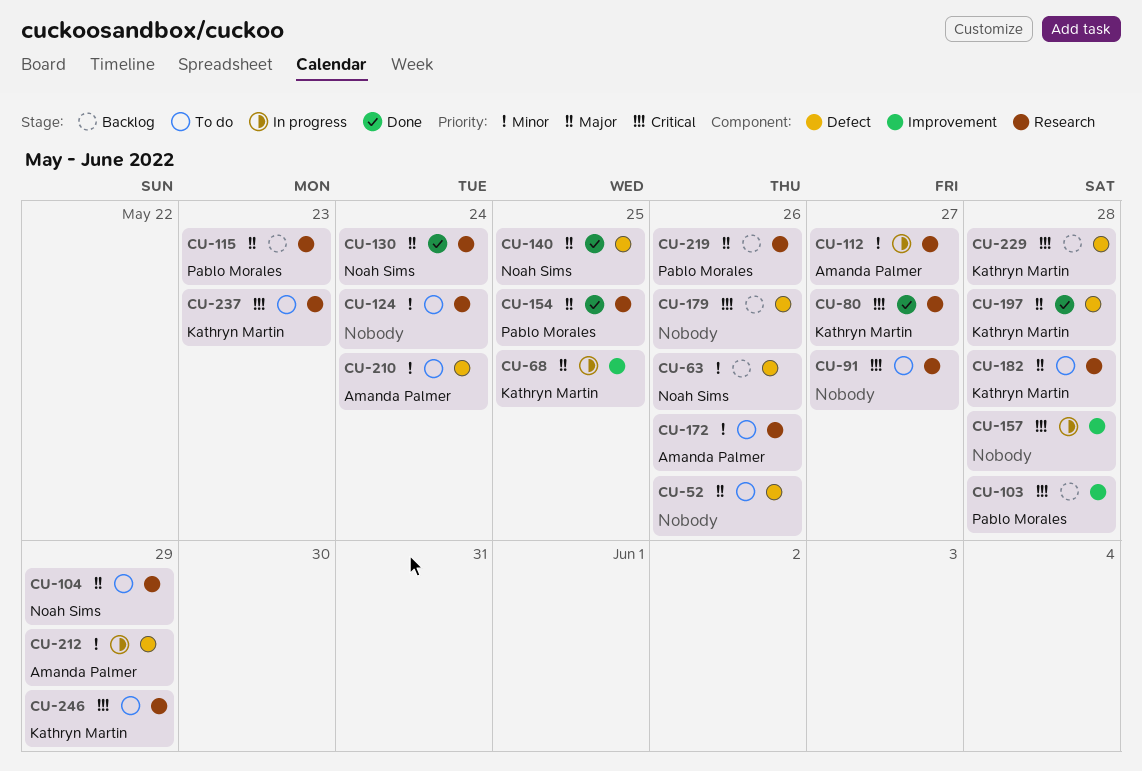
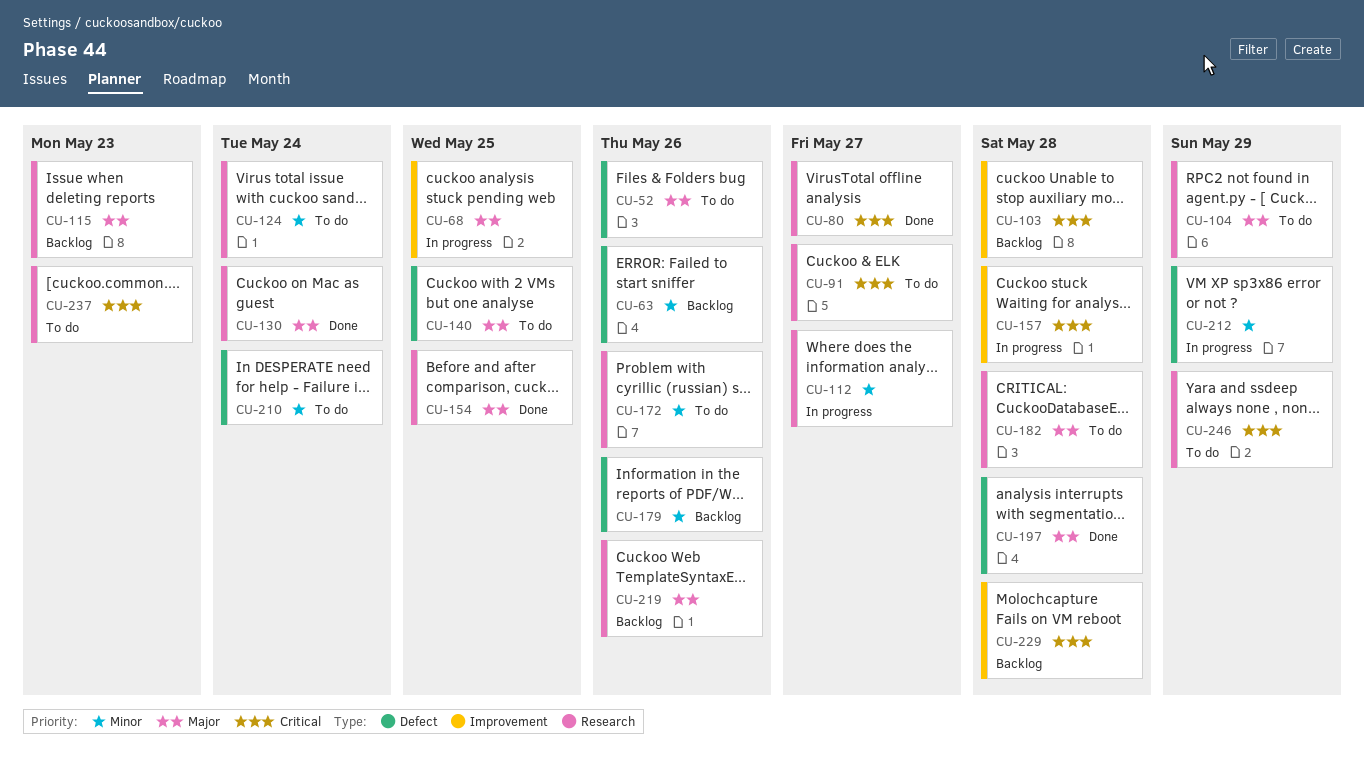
CU-140, status: Done -> To do
CU-179, priority: Critical -> Minor
CU-229, label: Defect -> Improvement

